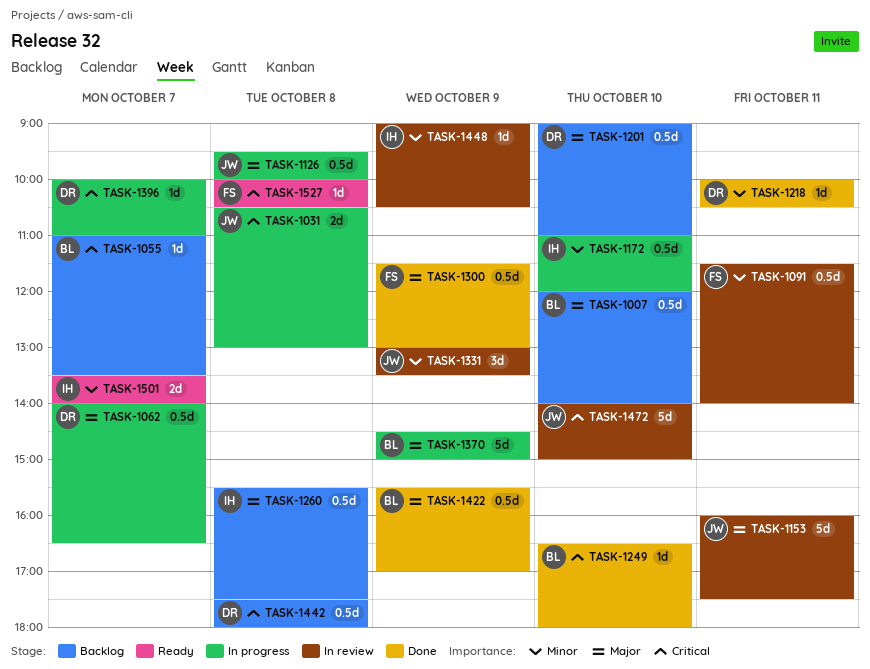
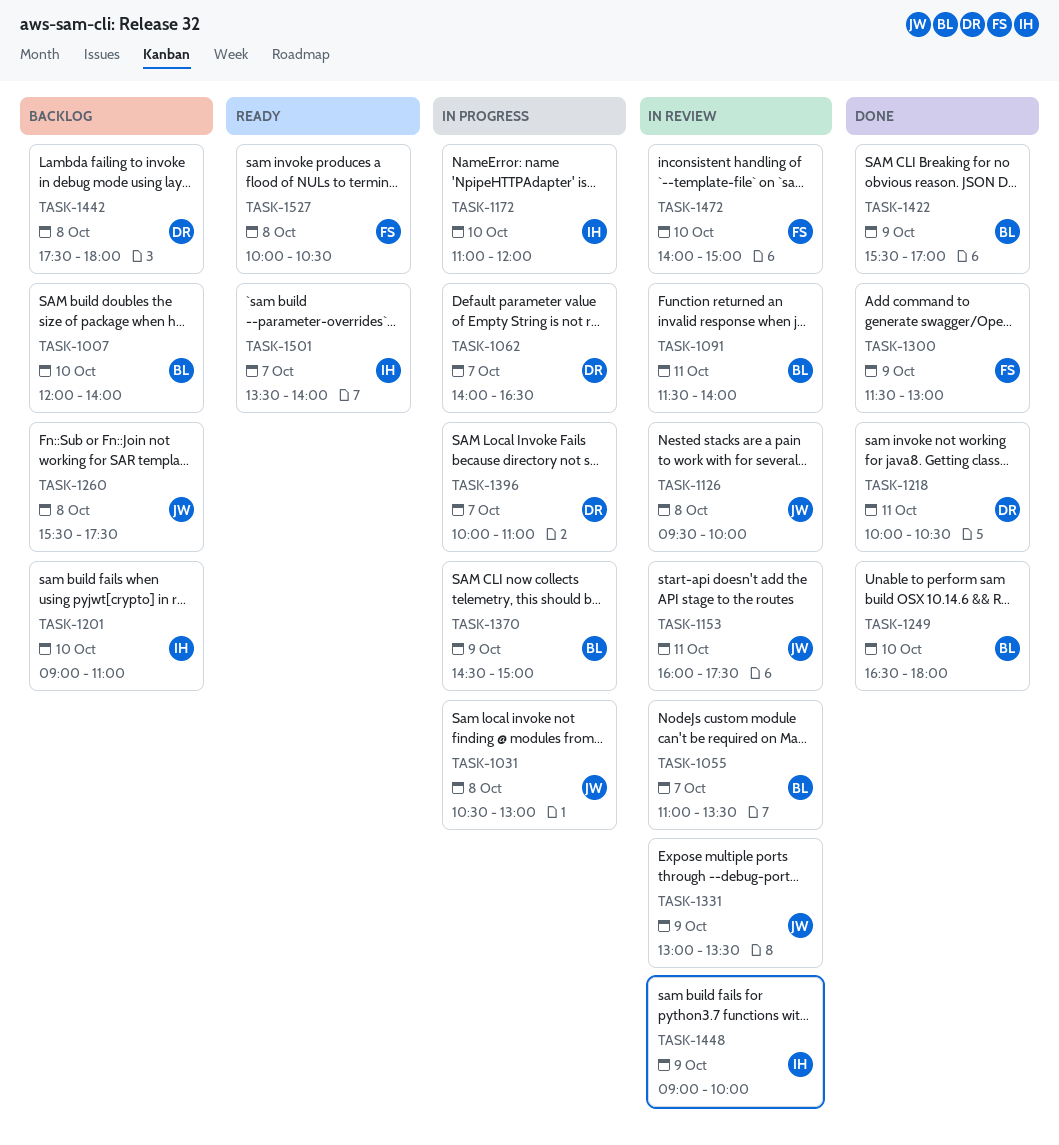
TASK-1055, status: Backlog -> In review
TASK-1091, owner: FS -> BL
TASK-1126, status: In progress -> In review
TASK-1201, owner: DR -> IH
TASK-1260, owner: IH -> JW
TASK-1448, ends: 10:30 -> 10:00
TASK-1472, owner: JW -> FS

